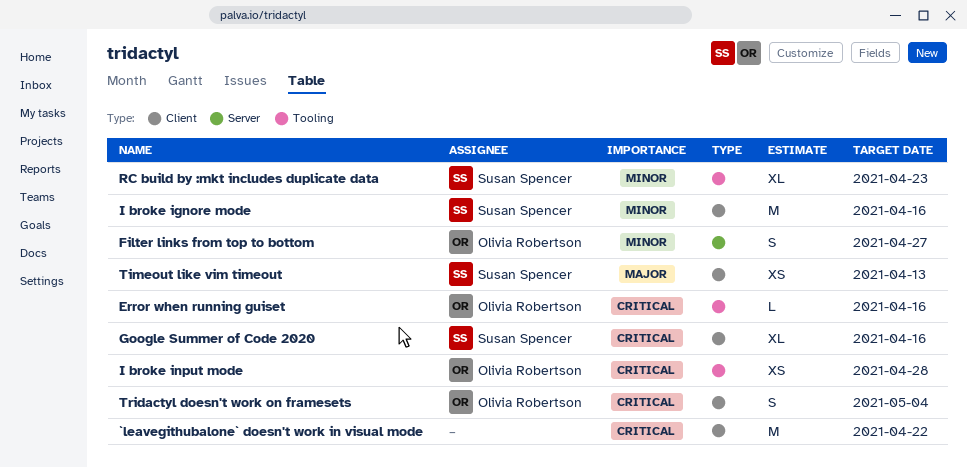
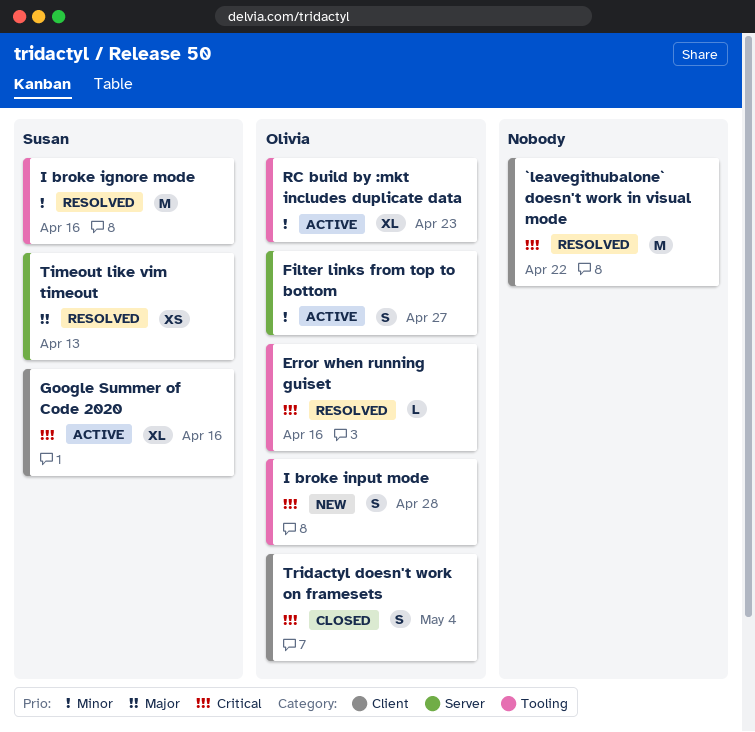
I broke ignore mode, label: Client -> Tooling
I broke input mode, estimate: XS -> S
RC build by :mkt includes duplicate data, owner: Susan Spencer -> Olivia Robertson
Timeout like vim timeout, label: Client -> Server

